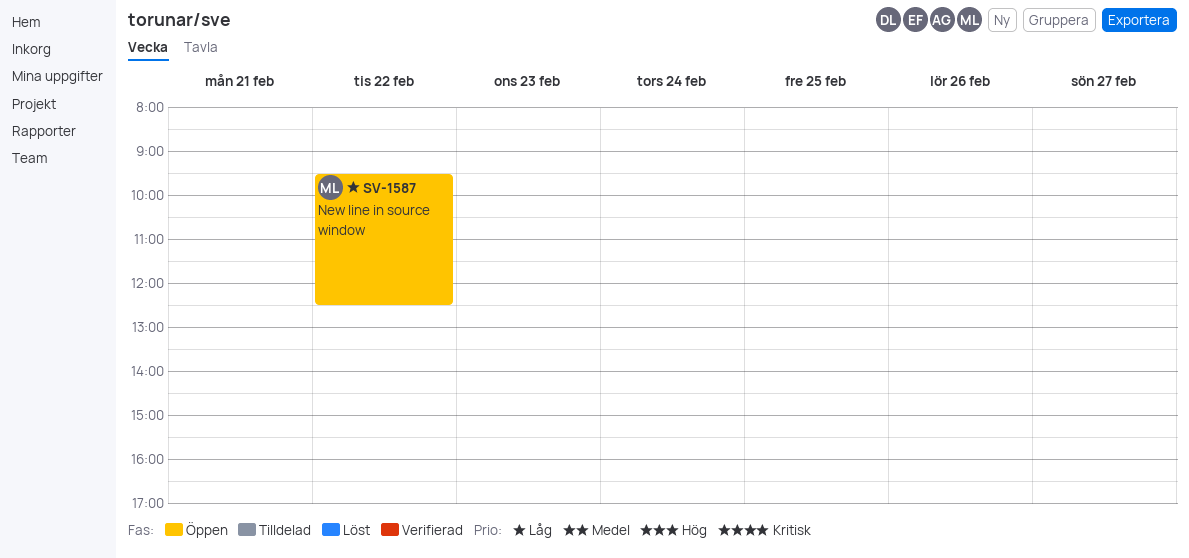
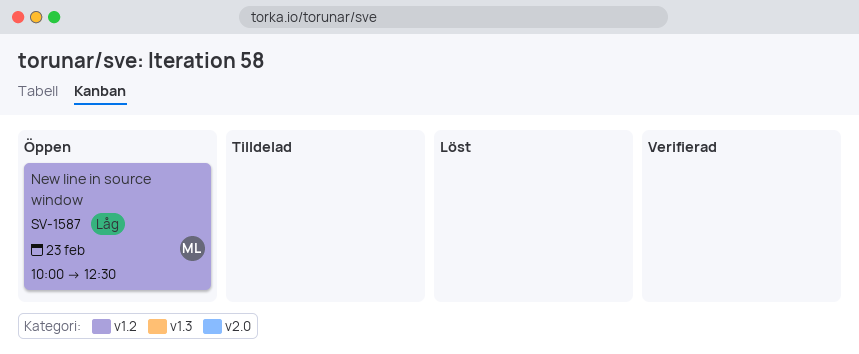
SV-1587, day: Feb 22 -> Feb 23
SV-1587, begins: 09:30 -> 10:00

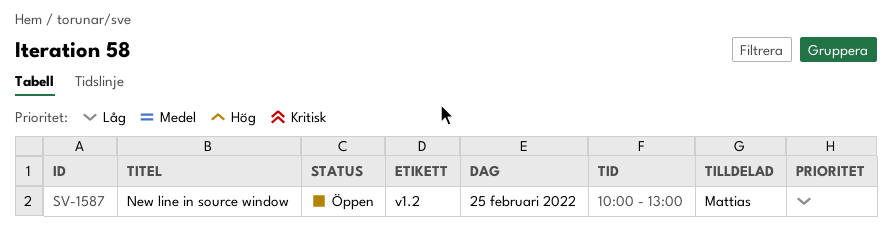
SV-1587, day: Feb 23 -> Feb 25
SV-1587, ends: 12:30 -> 13:00

